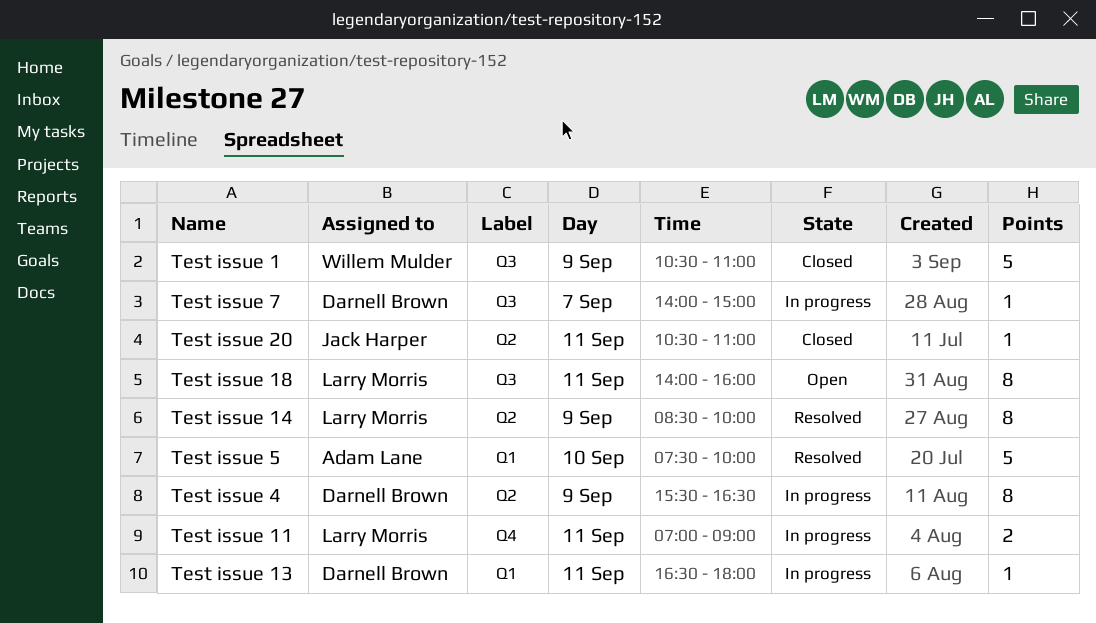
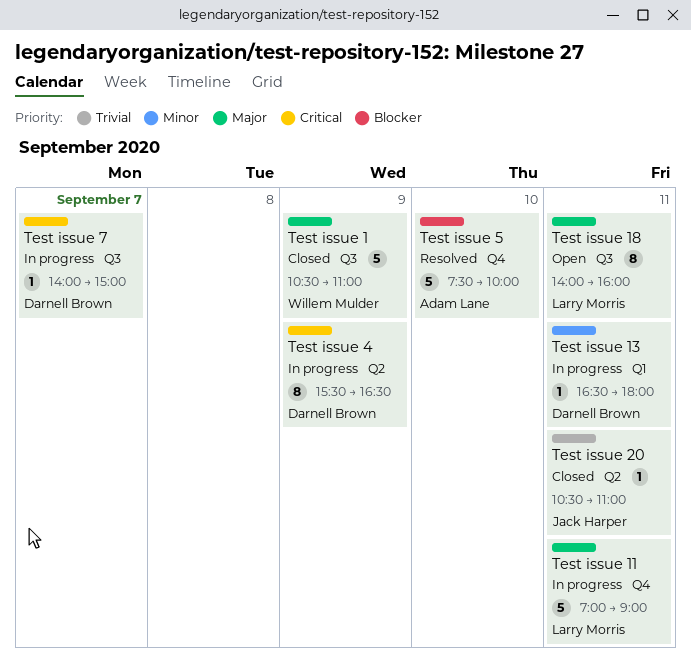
Test issue 11, estimate: 2 -> 5
Test issue 14: present -> none
Test issue 5, label: Q1 -> Q4

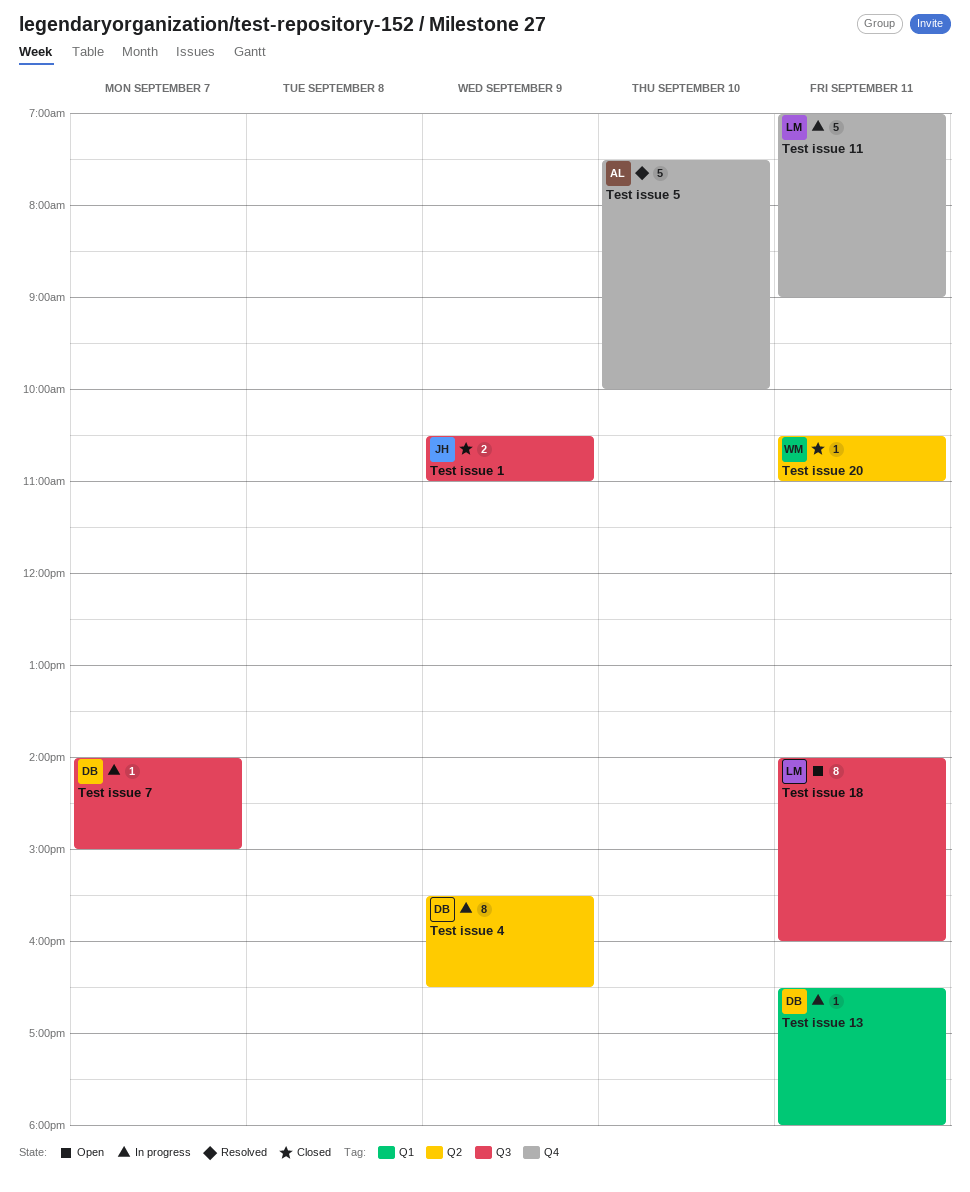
Test issue 1, owner: Willem Mulder -> Jack Harper
Test issue 1, estimate: 5 -> 2
Test issue 20, owner: Jack Harper -> Willem Mulder

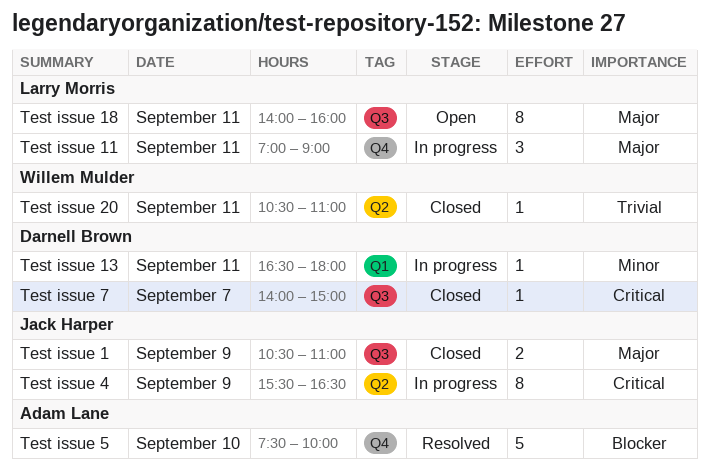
Test issue 11, estimate: 5 -> 3
Test issue 4, owner: Darnell Brown -> Jack Harper
Test issue 7, status: In progress -> Closed

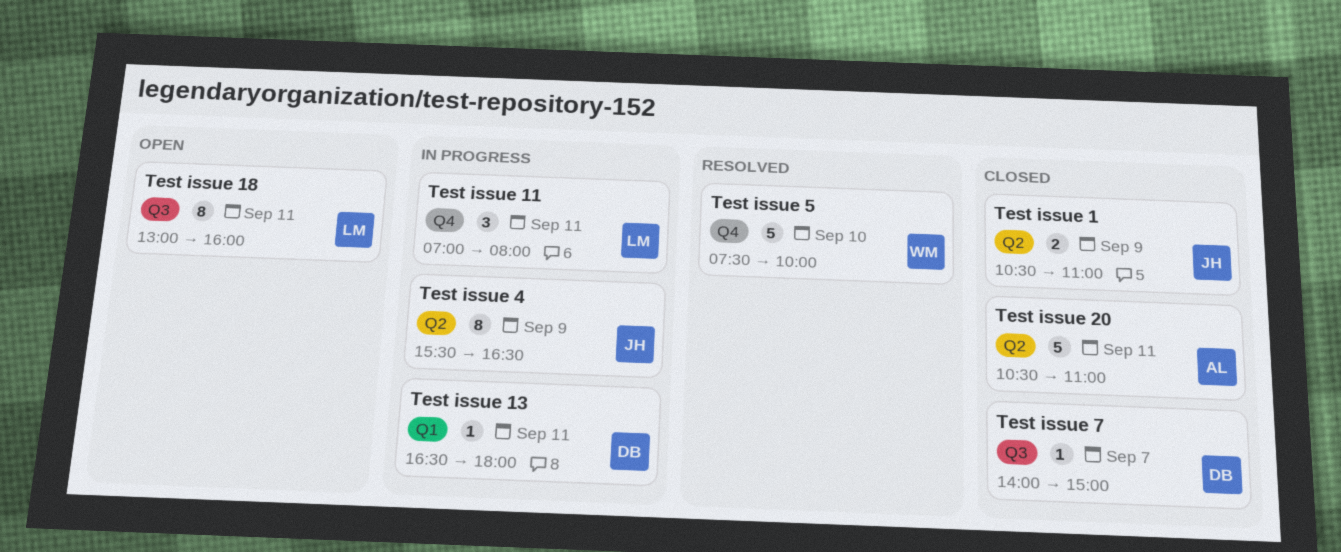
Test issue 1, label: Q3 -> Q2
Test issue 11, ends: 09:00 -> 08:00
Test issue 18, begins: 14:00 -> 13:00
Test issue 20, owner: Willem Mulder -> Adam Lane
Test issue 20, estimate: 1 -> 5
Test issue 5, owner: Adam Lane -> Willem Mulder

